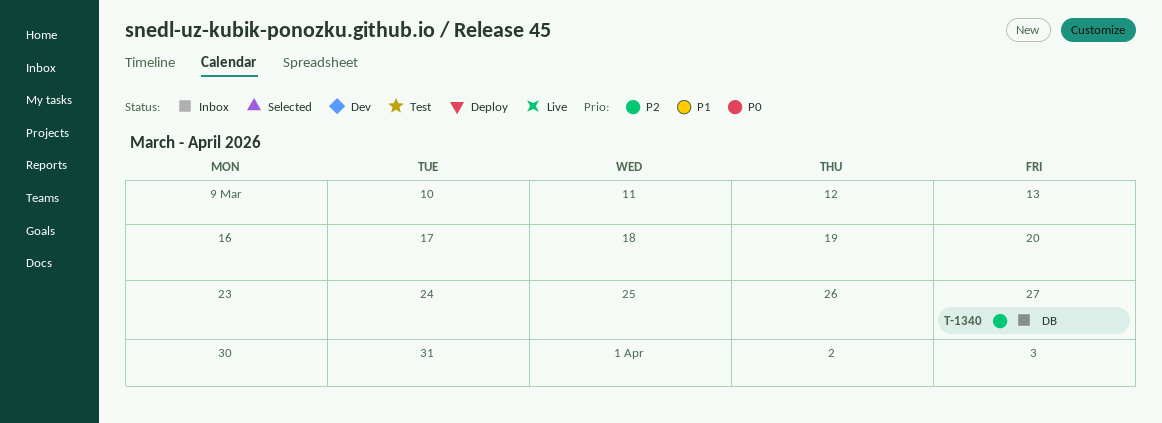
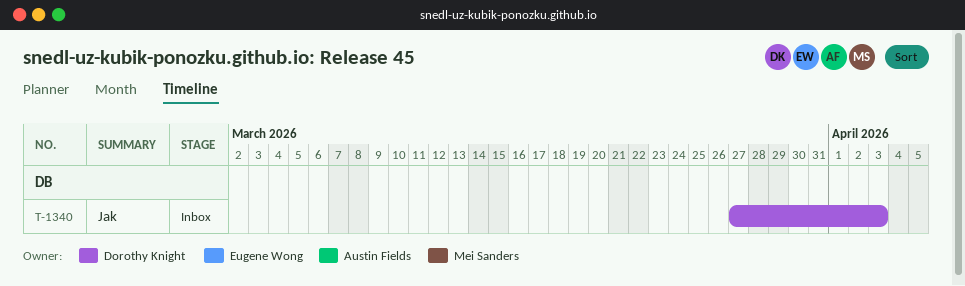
T-1340, due: Mar 27 -> Apr 3

